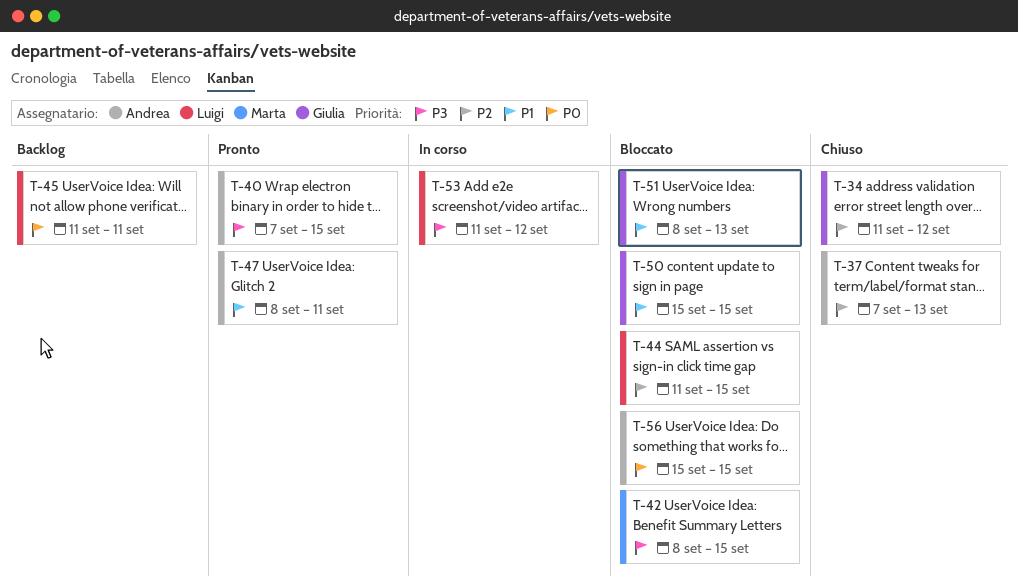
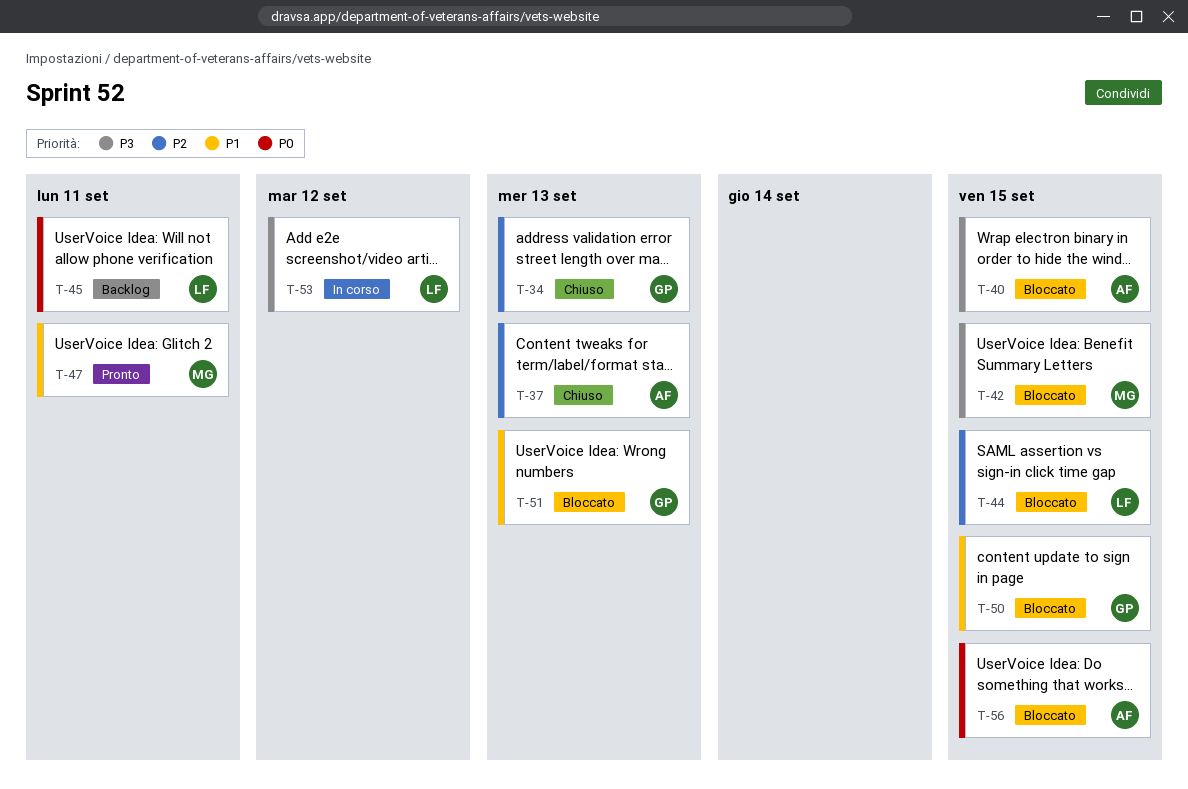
T-34, due: Sep 12 -> Sep 13
T-40, status: Pronto -> Bloccato
T-47, owner: Andrea -> Marta

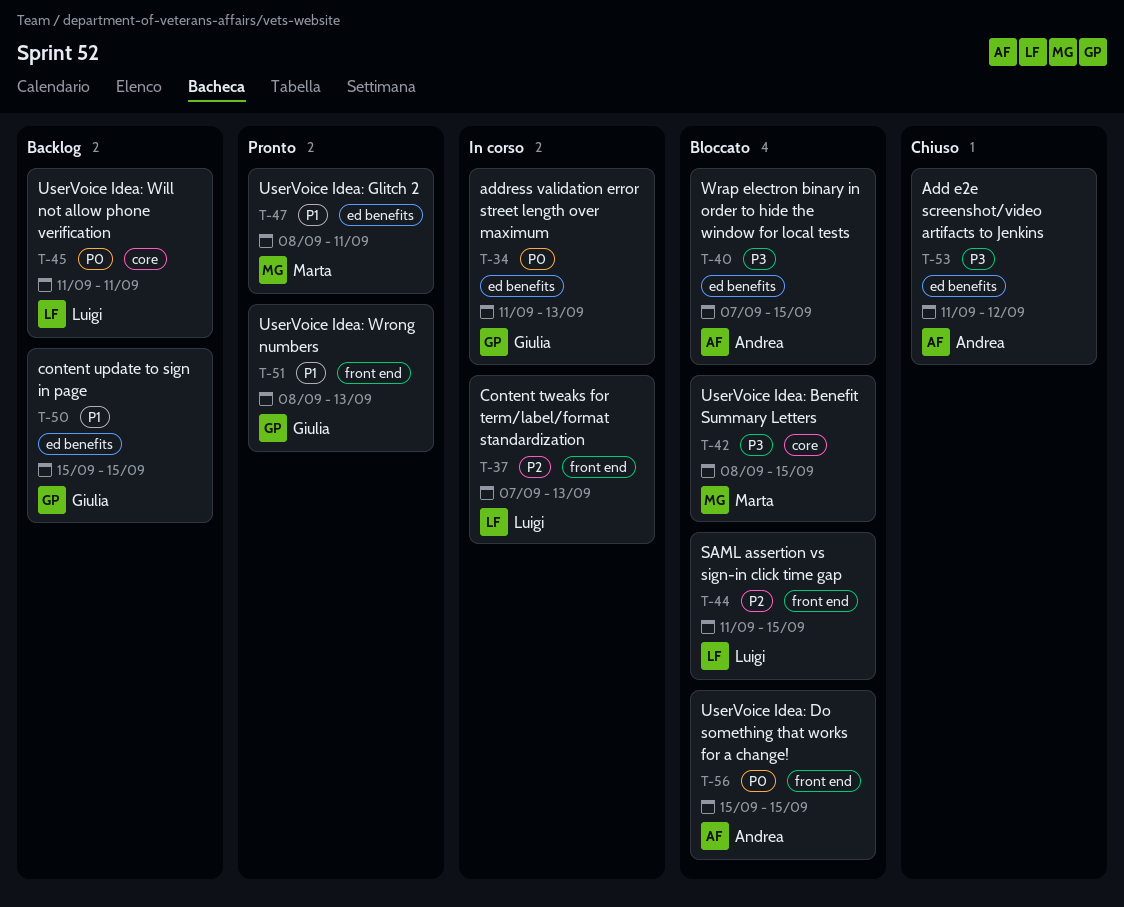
T-34, status: Chiuso -> In corso
T-34, priority: P2 -> P0
T-37, status: Chiuso -> In corso
T-37, owner: Andrea -> Luigi
T-50, status: Bloccato -> Backlog
T-51, status: Bloccato -> Pronto
T-53, status: In corso -> Chiuso
T-53, owner: Luigi -> Andrea

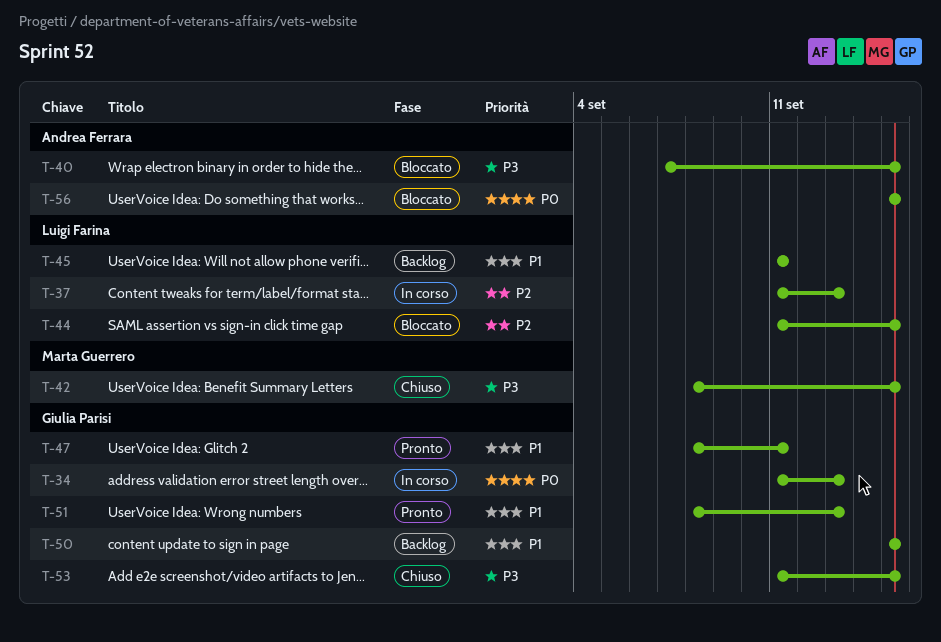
T-37, start: Sep 7 -> Sep 11
T-42, status: Bloccato -> Chiuso
T-45, priority: P0 -> P1
T-47, owner: Marta Guerrero -> Giulia Parisi
T-53, owner: Andrea Ferrara -> Giulia Parisi
T-53, due: Sep 12 -> Sep 15

